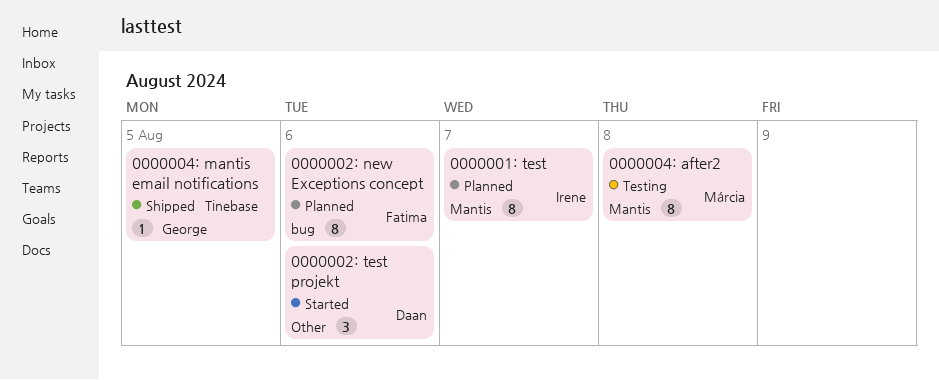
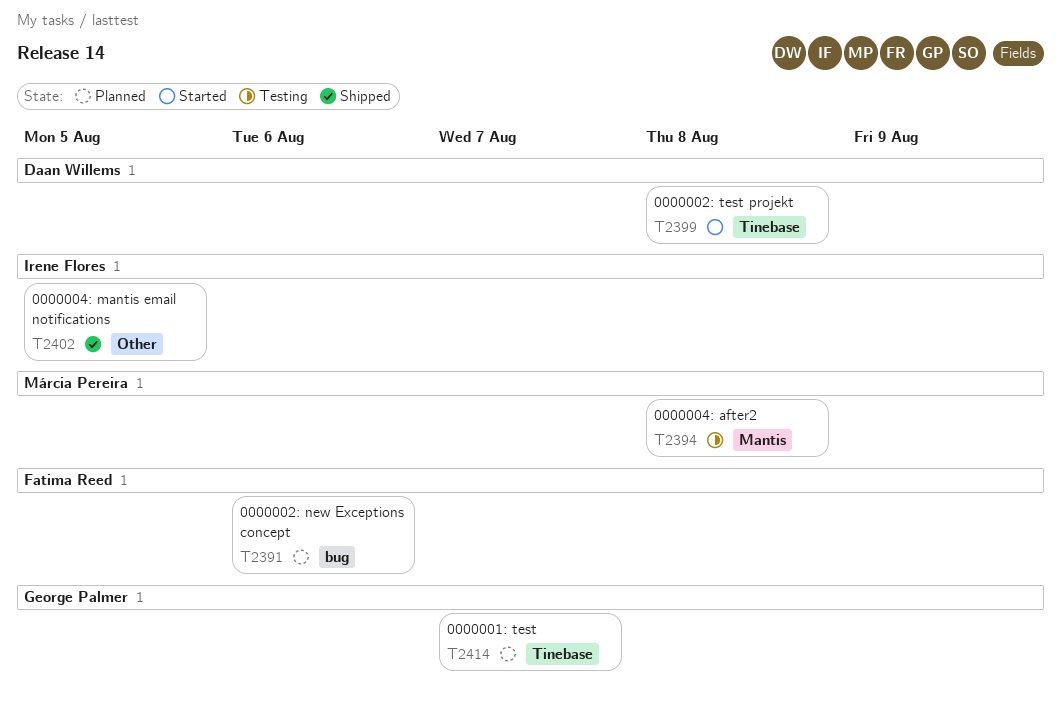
0000001: test, owner: Irene Flores -> George Palmer
0000001: test, label: Mantis -> Tinebase
0000002: test projekt, label: Other -> Tinebase
0000002: test projekt, due: Aug 6 -> Aug 8
0000004: mantis email notifications, owner: George Palmer -> Irene Flores
0000004: mantis email notifications, label: Tinebase -> Other

